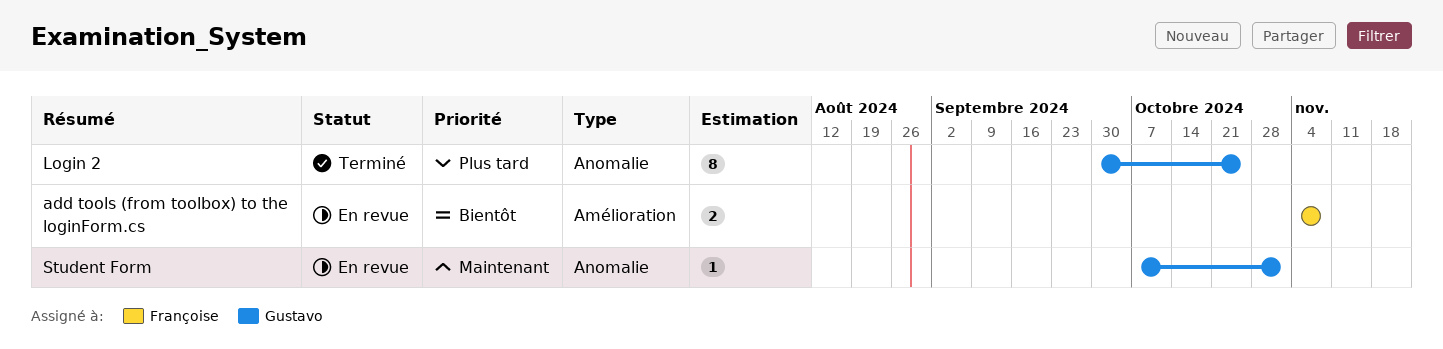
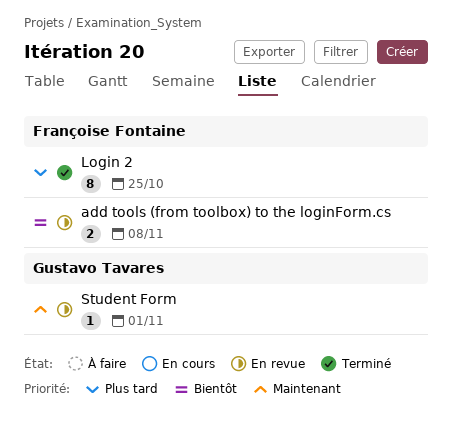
Login 2, owner: Gustavo Tavares -> Françoise Fontaine

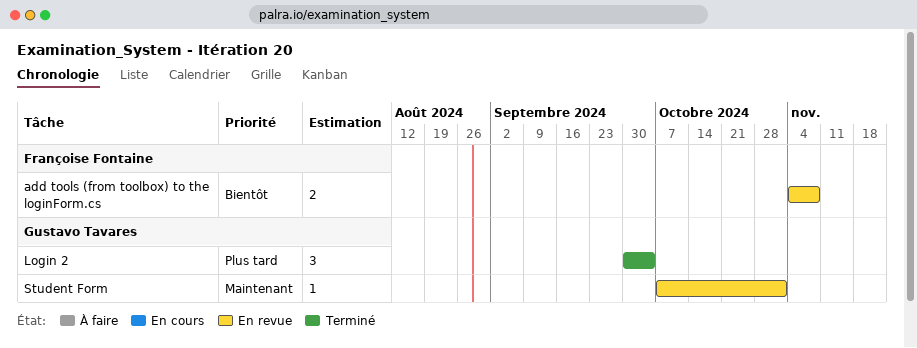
Login 2, owner: Françoise Fontaine -> Gustavo Tavares
Login 2, estimate: 8 -> 3
Login 2, due: Oct 25 -> Oct 4

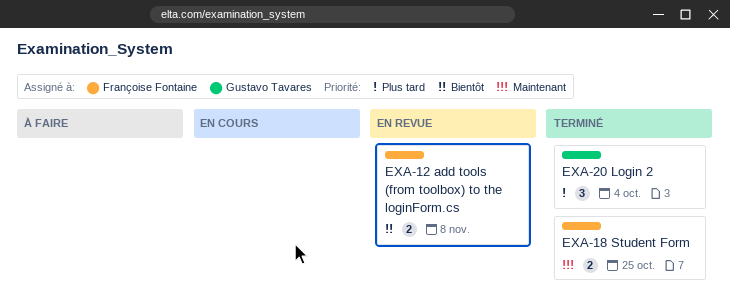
Student Form, status: En revue -> Terminé
Student Form, owner: Gustavo Tavares -> Françoise Fontaine
Student Form, estimate: 1 -> 2
Student Form, due: Nov 1 -> Oct 25

